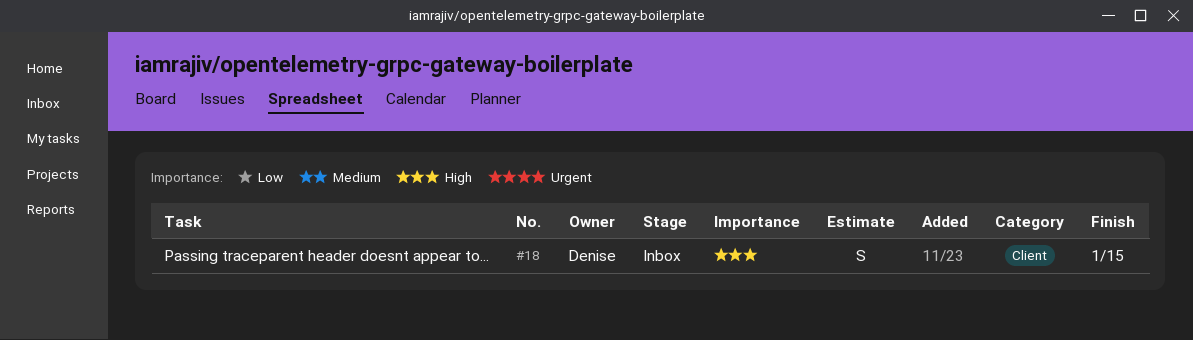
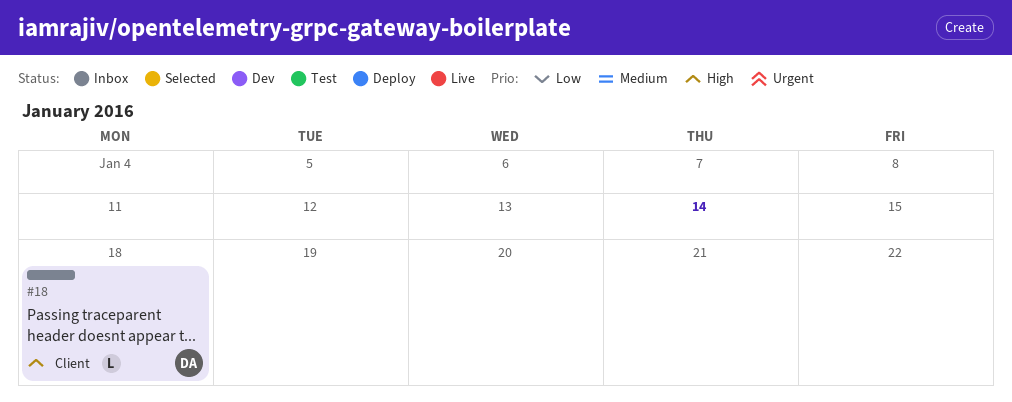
#18, estimate: S -> L
#18, due: Jan 15 -> Jan 18

